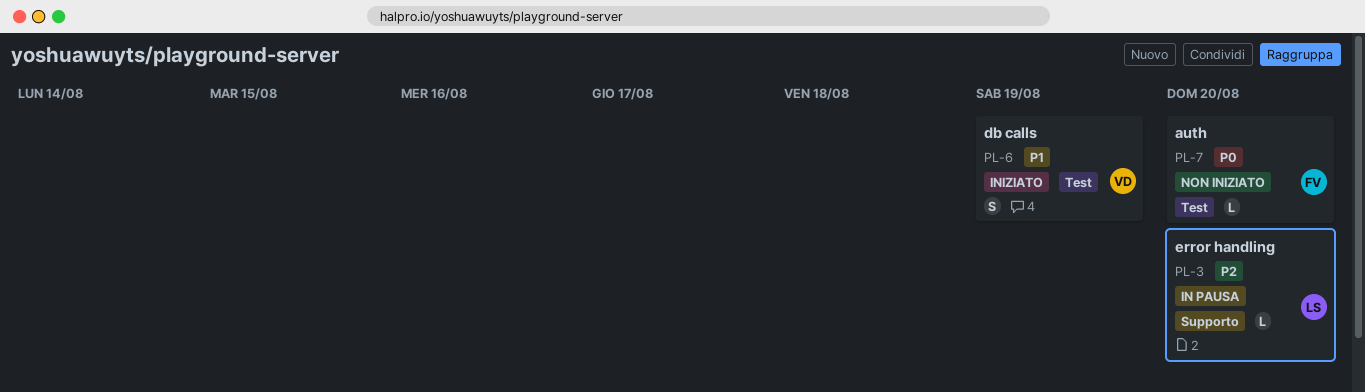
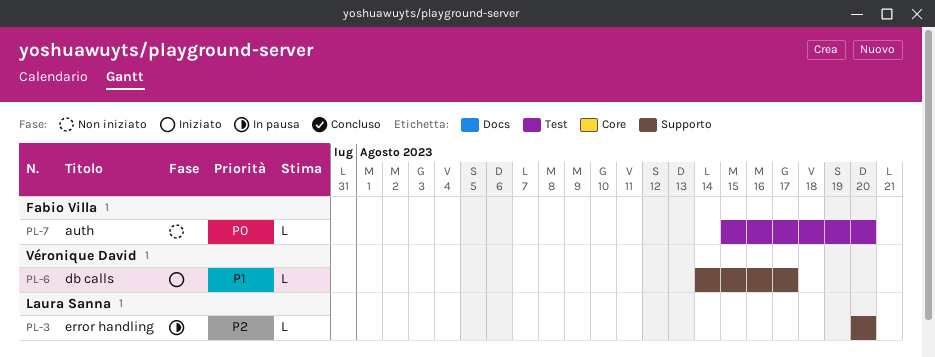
PL-6, label: Test -> Supporto
PL-6, estimate: S -> L
PL-6, due: Aug 19 -> Aug 17

